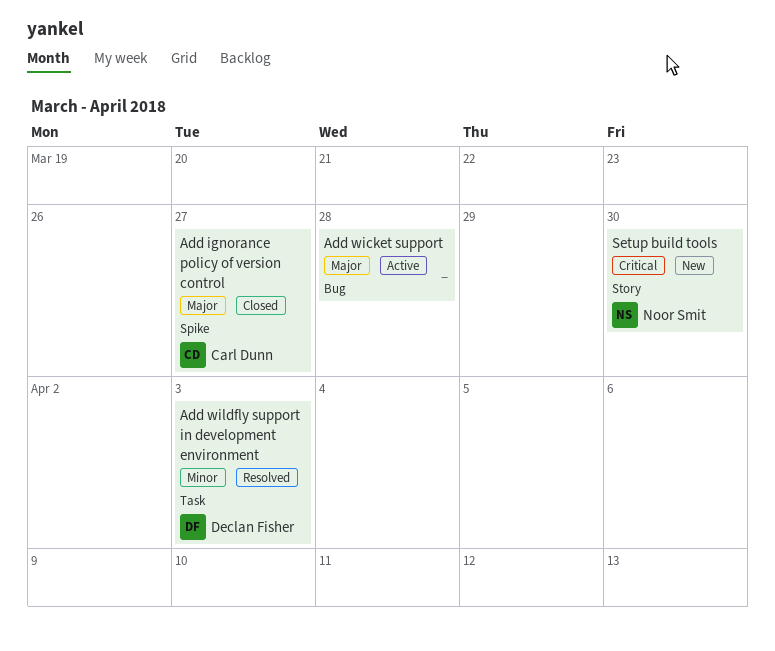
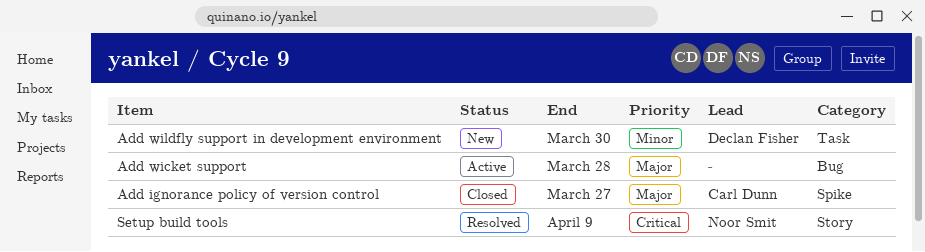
Add wildfly support in development environment, status: Resolved -> New
Add wildfly support in development environment, due: Apr 3 -> Mar 30
Setup build tools, status: New -> Resolved
Setup build tools, due: Mar 30 -> Apr 9

